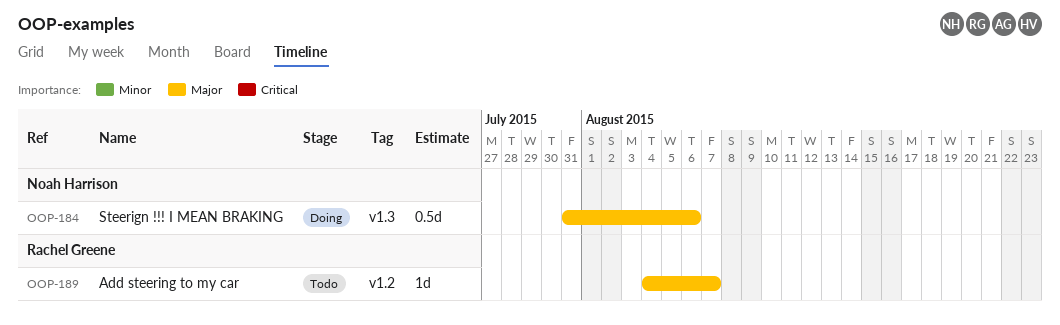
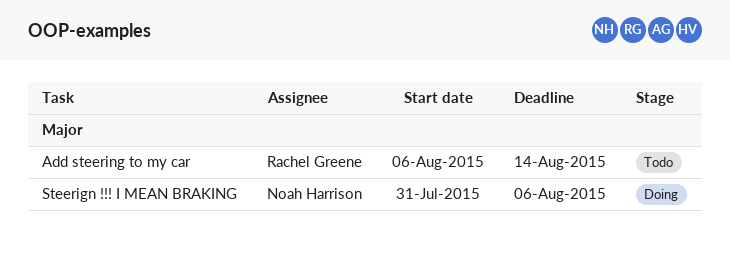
Add steering to my car, start: Aug 4 -> Aug 6
Add steering to my car, due: Aug 7 -> Aug 14

